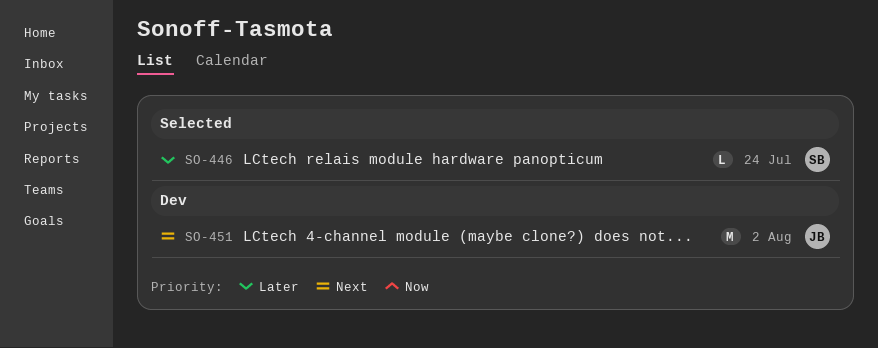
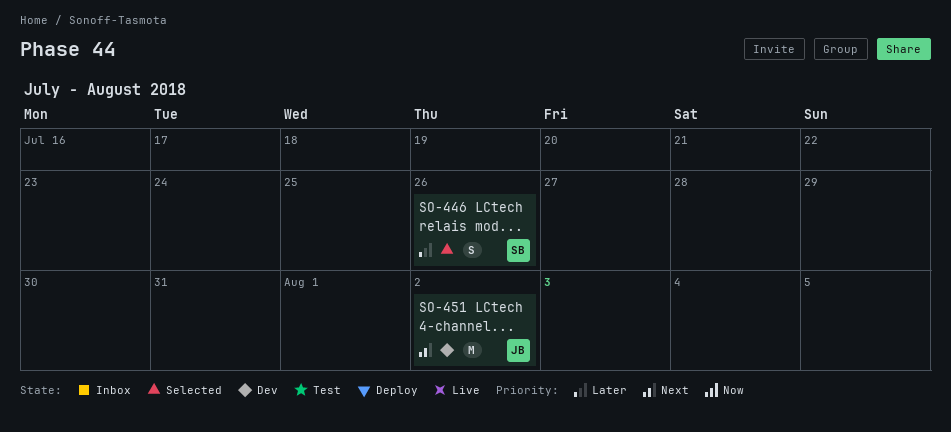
SO-446, estimate: L -> S
SO-446, due: Jul 24 -> Jul 26

